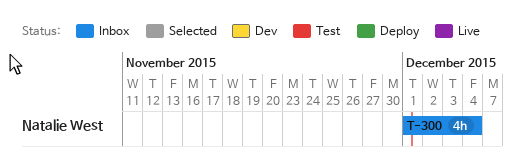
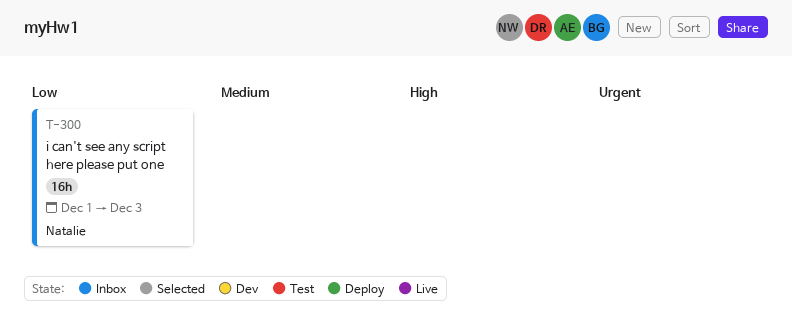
T-300, estimate: 4h -> 16h
T-300, due: Dec 4 -> Dec 3

